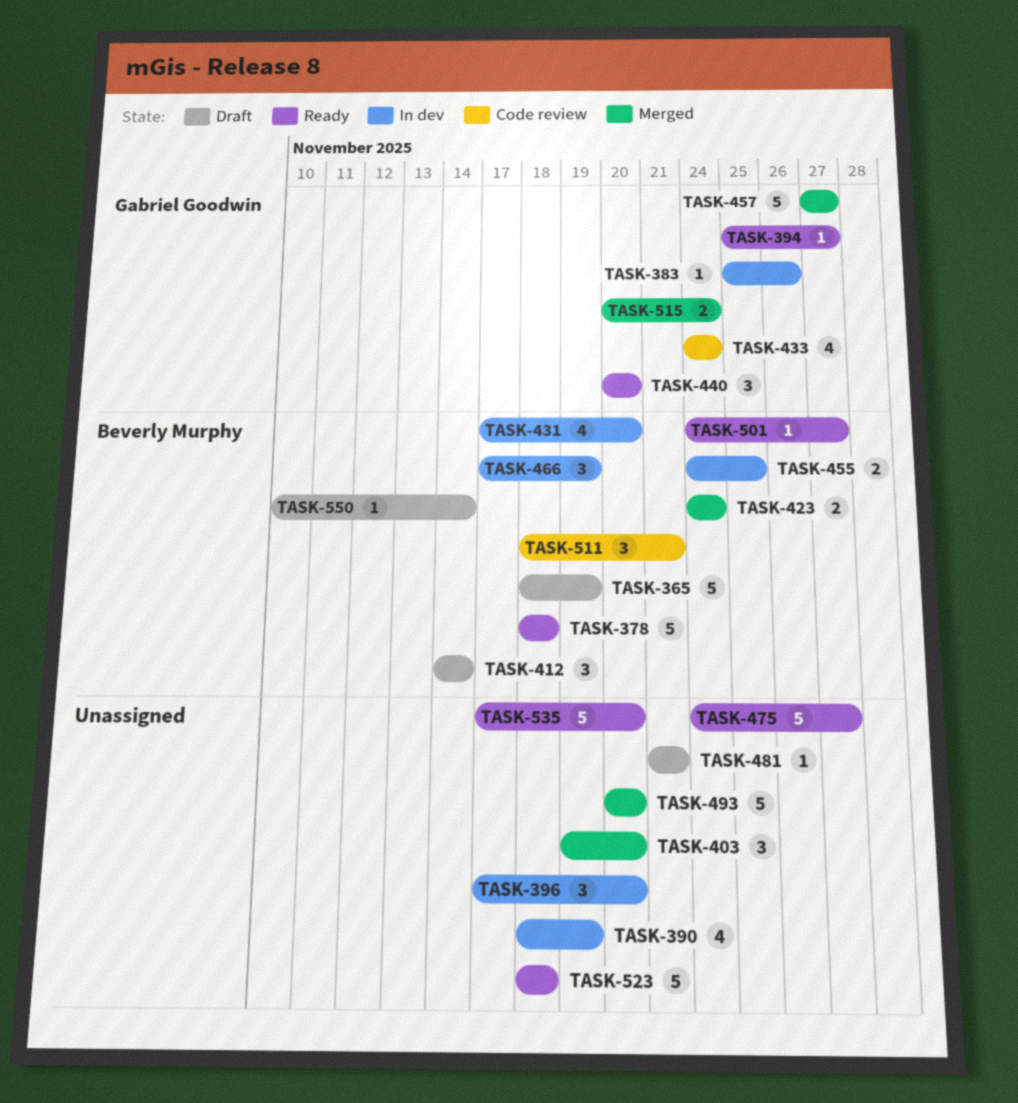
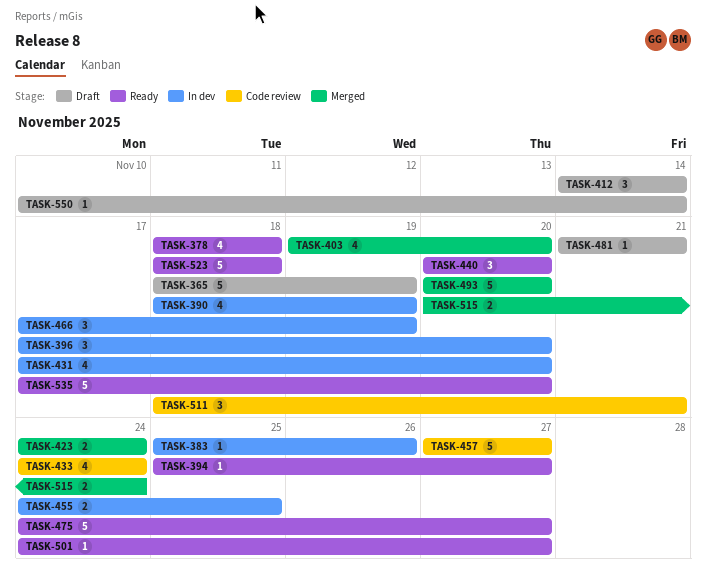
TASK-378, estimate: 5 -> 4
TASK-403, estimate: 3 -> 4
TASK-457, status: Merged -> Code review

